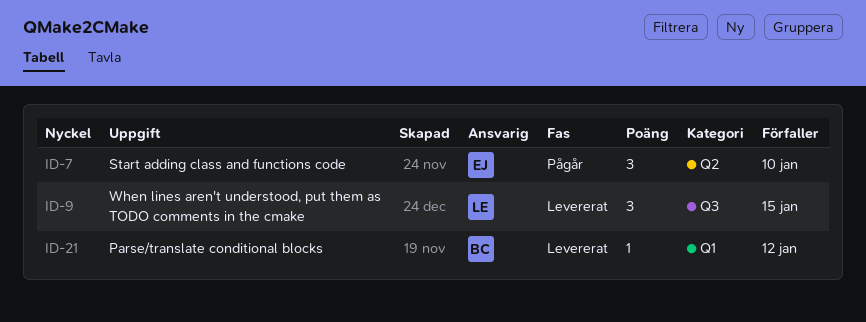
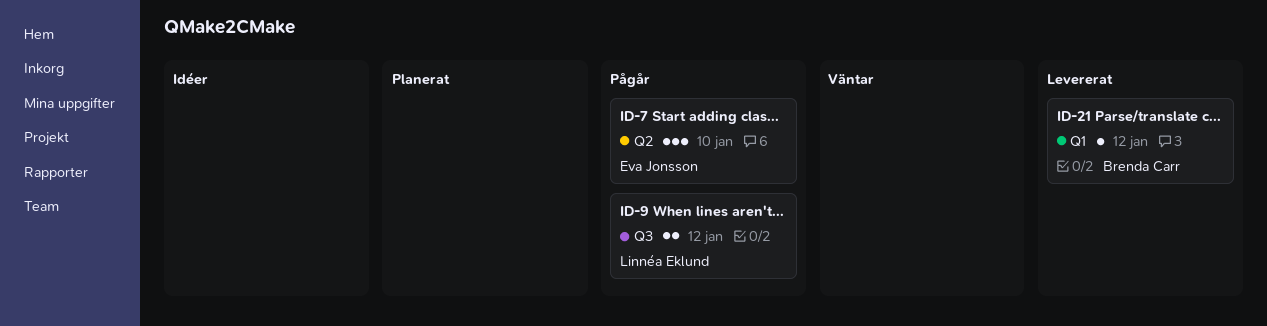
ID-9, status: Levererat -> Pågår
ID-9, estimate: 3 -> 2
ID-9, due: Jan 15 -> Jan 12

